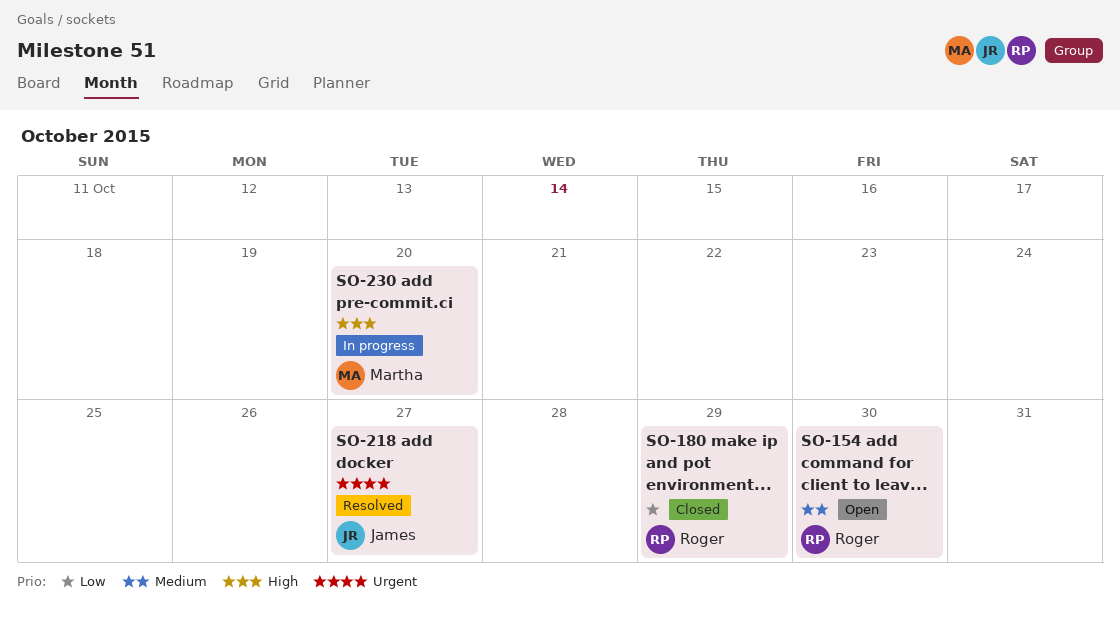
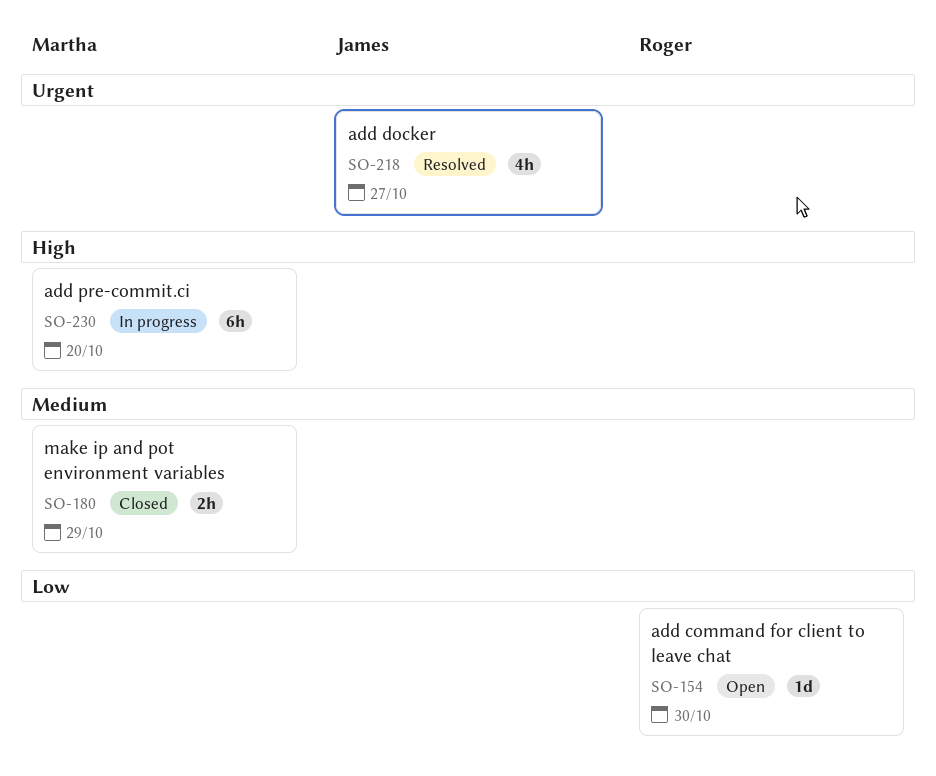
SO-154, priority: Medium -> Low
SO-180, owner: Roger -> Martha
SO-180, priority: Low -> Medium

